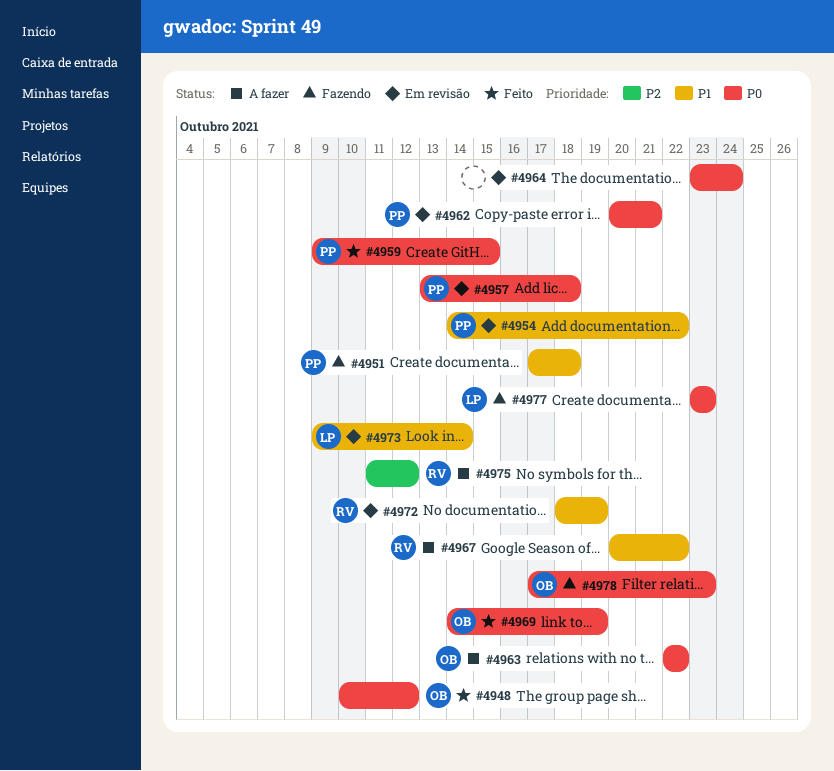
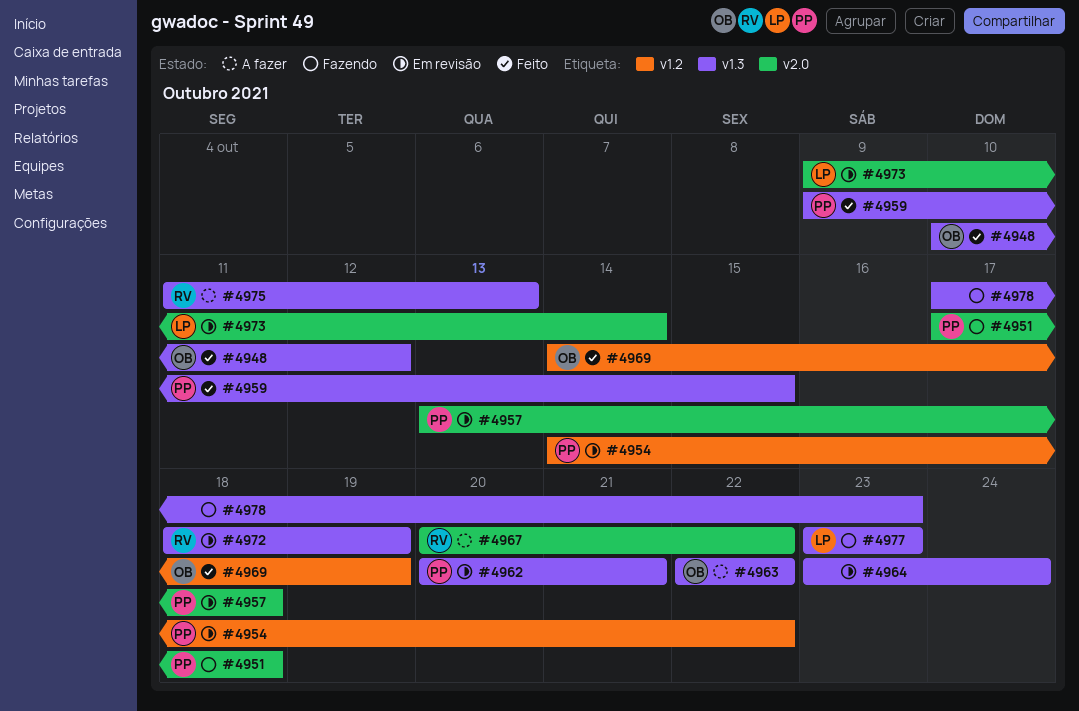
#4975, due: Oct 12 -> Oct 13
#4978, owner: OB -> none

